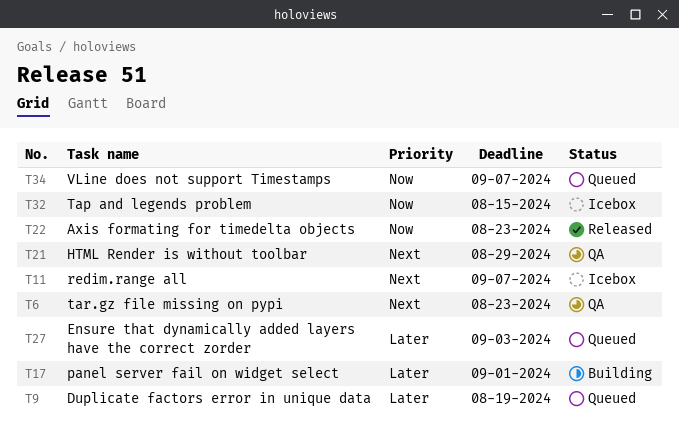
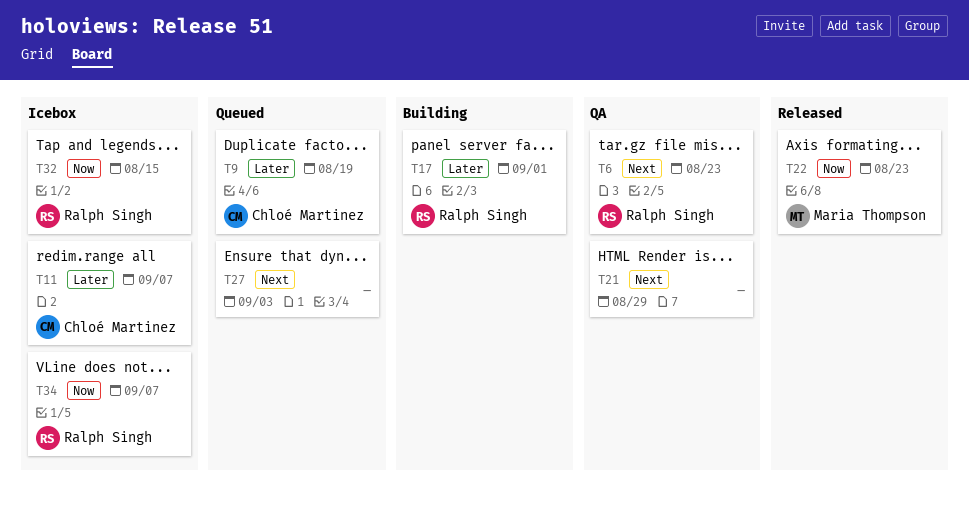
T11, priority: Next -> Later
T27, priority: Later -> Next
T34, status: Queued -> Icebox

